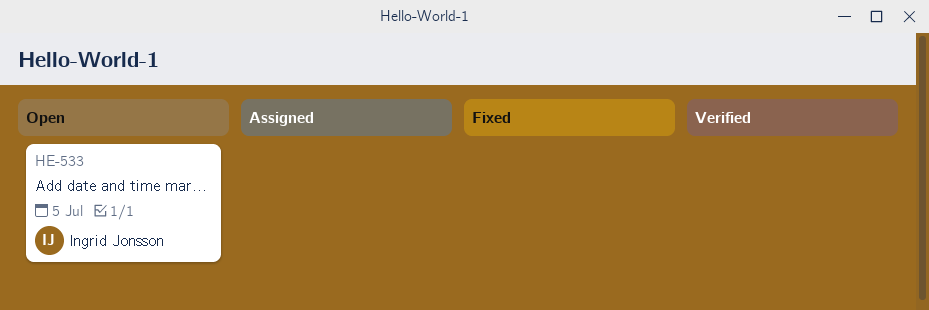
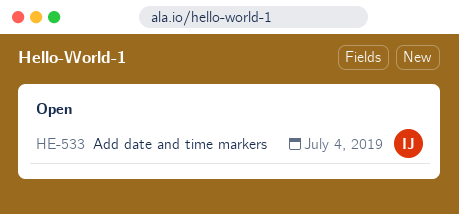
HE-533, due: Jul 5 -> Jul 4

